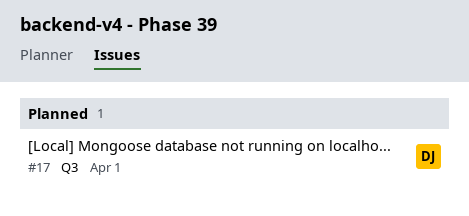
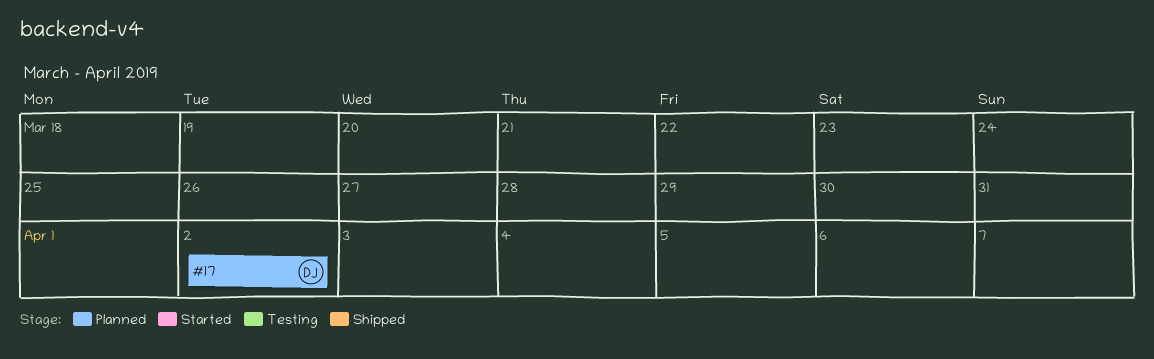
#17, due: Apr 1 -> Apr 2

